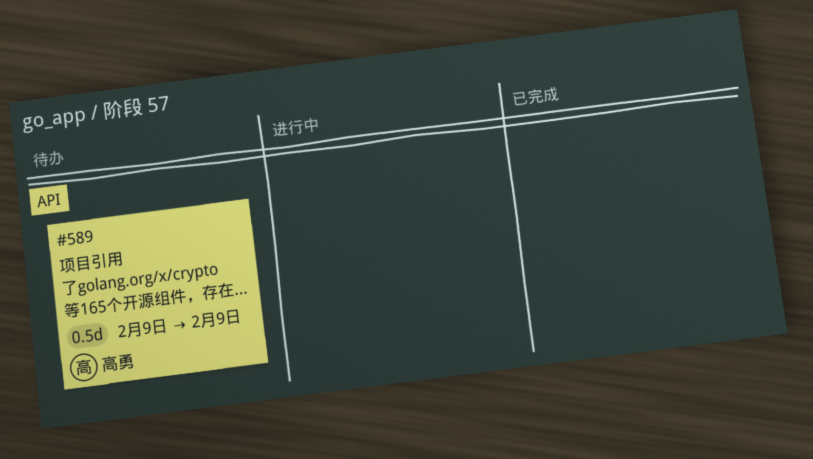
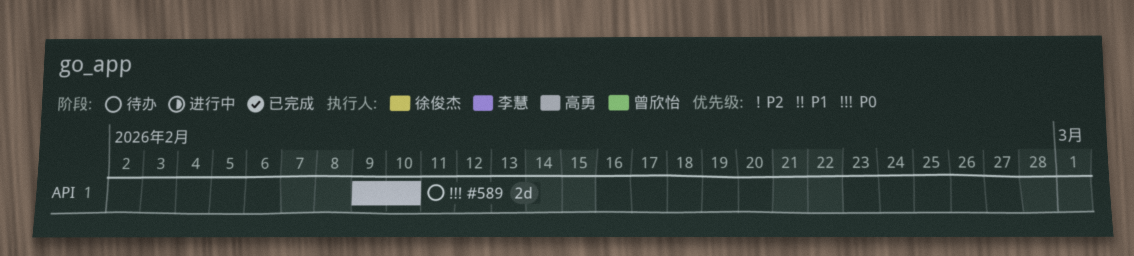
#589, estimate: 0.5d -> 2d
#589, due: Feb 9 -> Feb 10

